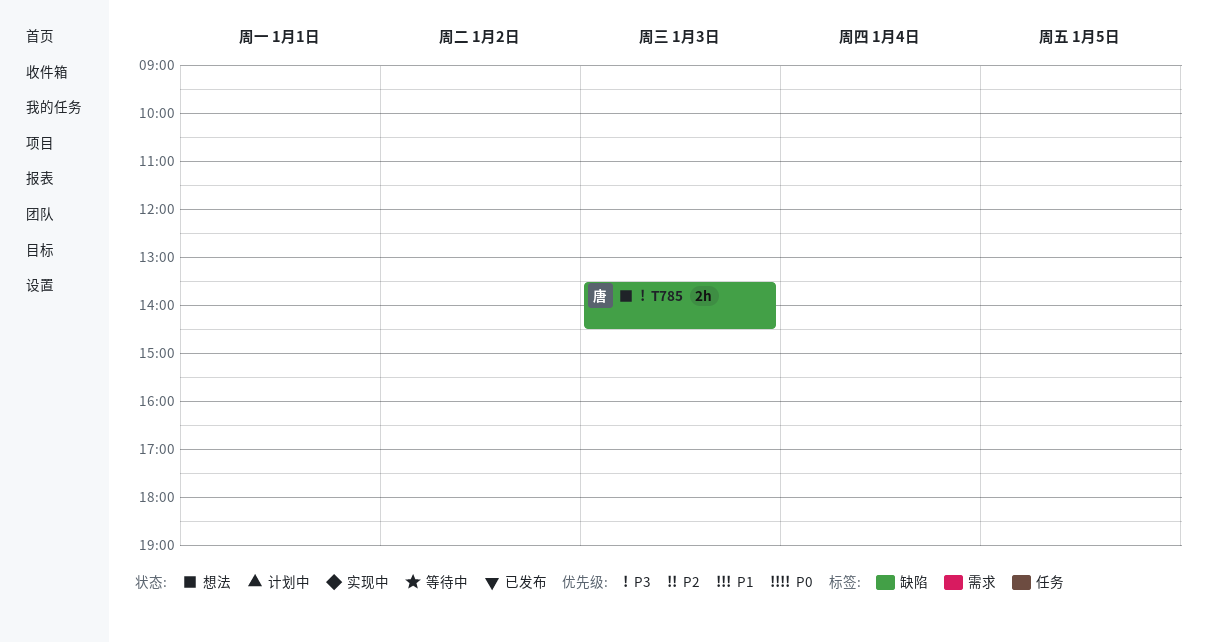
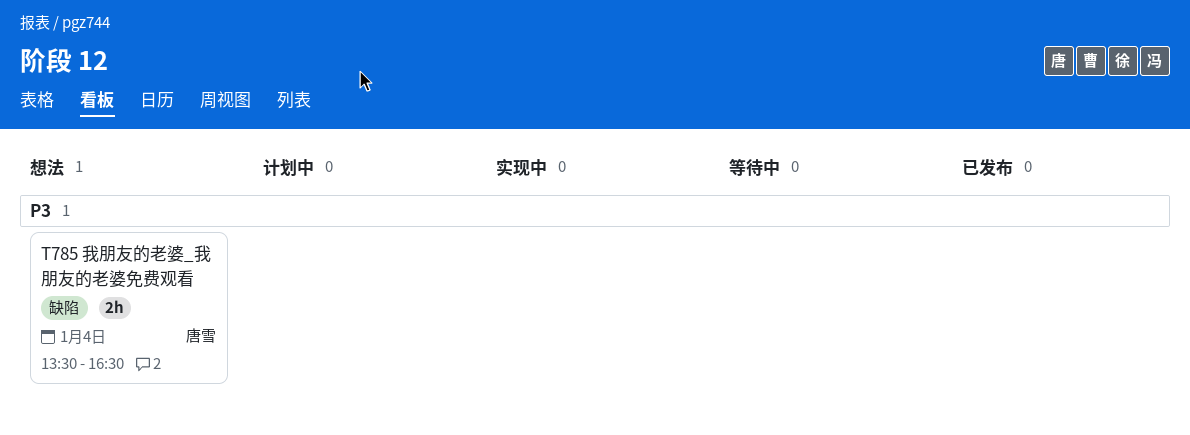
T785, day: Jan 3 -> Jan 4
T785, ends: 14:30 -> 16:30

